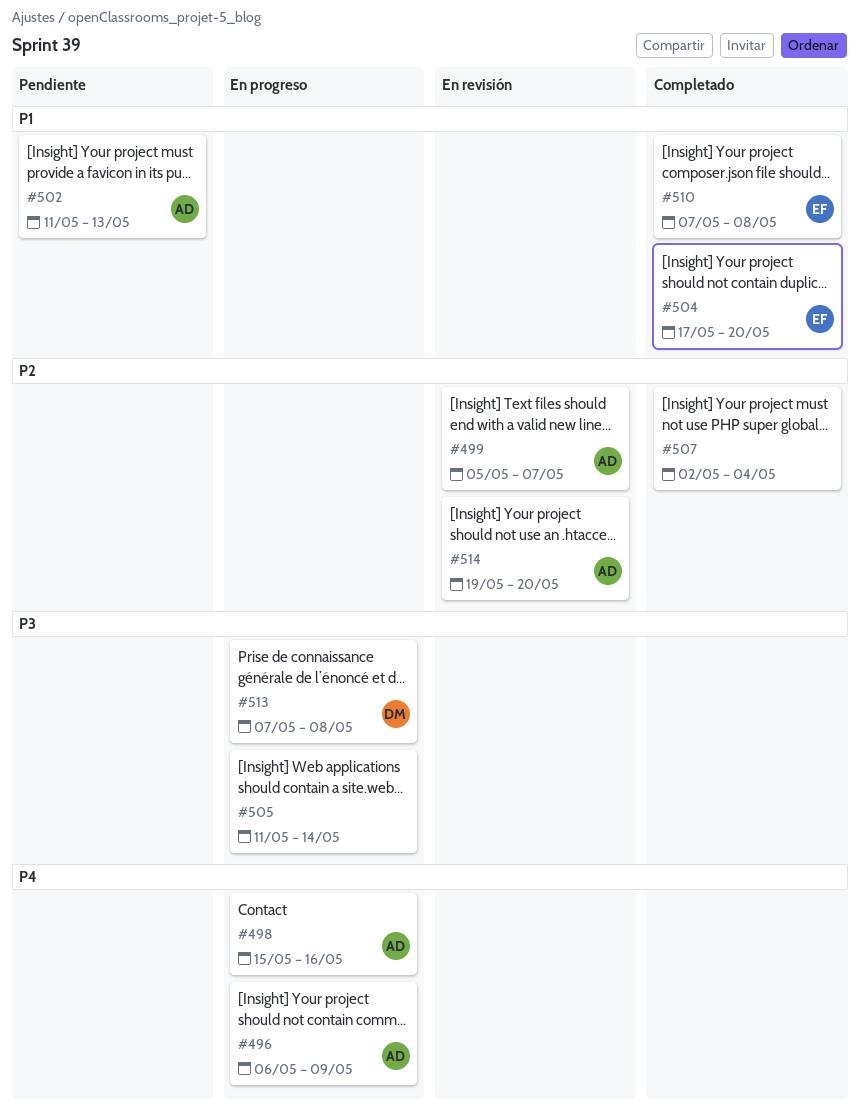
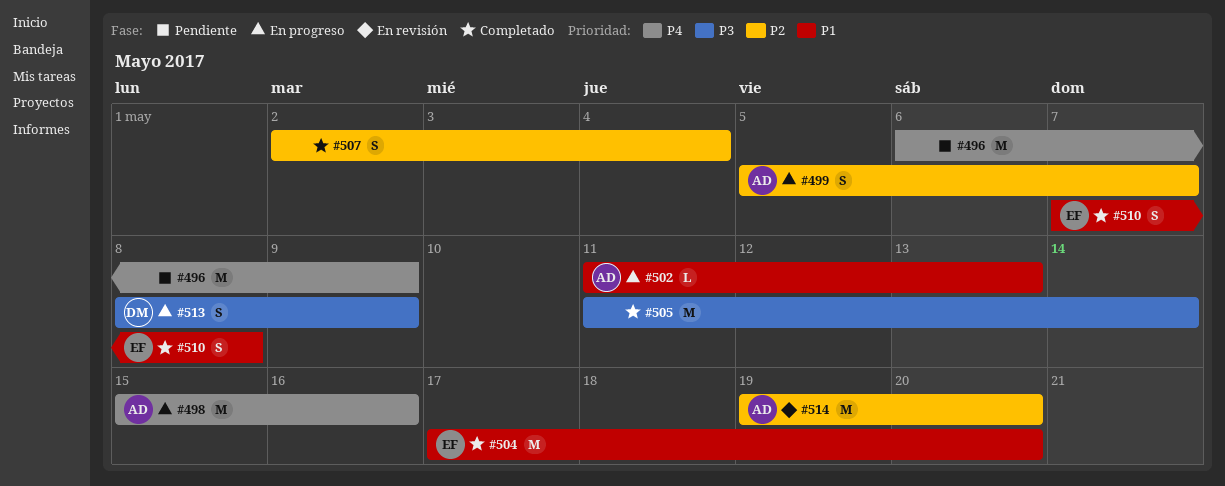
#496, status: En progreso -> Pendiente
#496, owner: AD -> none
#499, status: En revisión -> En progreso
#502, status: Pendiente -> En progreso
#505, status: En progreso -> Completado
#513, start: May 7 -> May 8
#513, due: May 8 -> May 9

